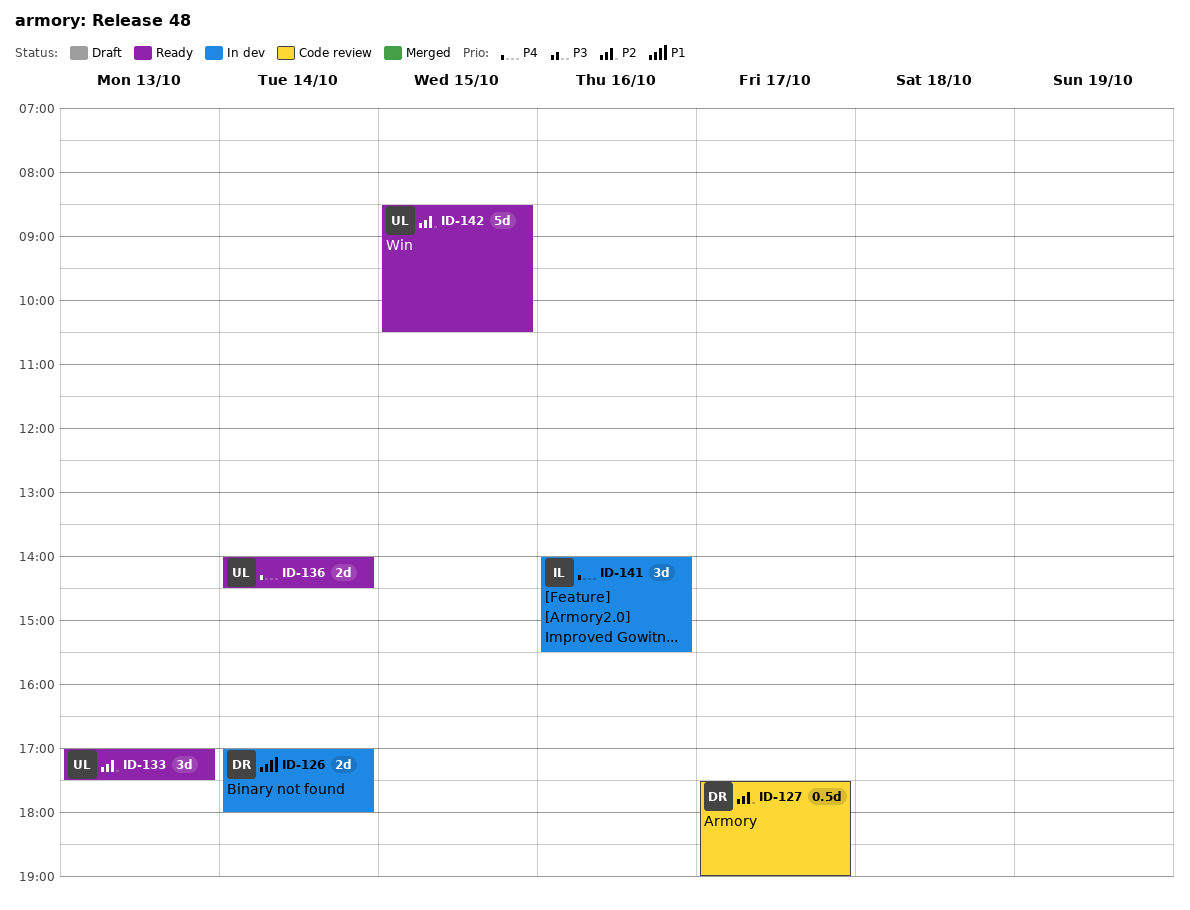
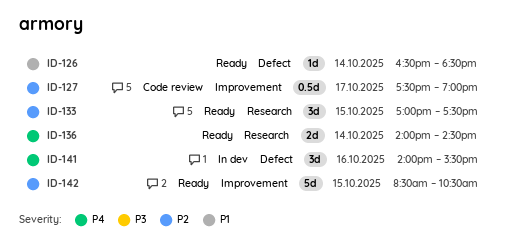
ID-126, status: In dev -> Ready
ID-126, estimate: 2d -> 1d
ID-126, begins: 17:00 -> 16:30
ID-126, ends: 18:00 -> 18:30
ID-133, day: Oct 13 -> Oct 15

